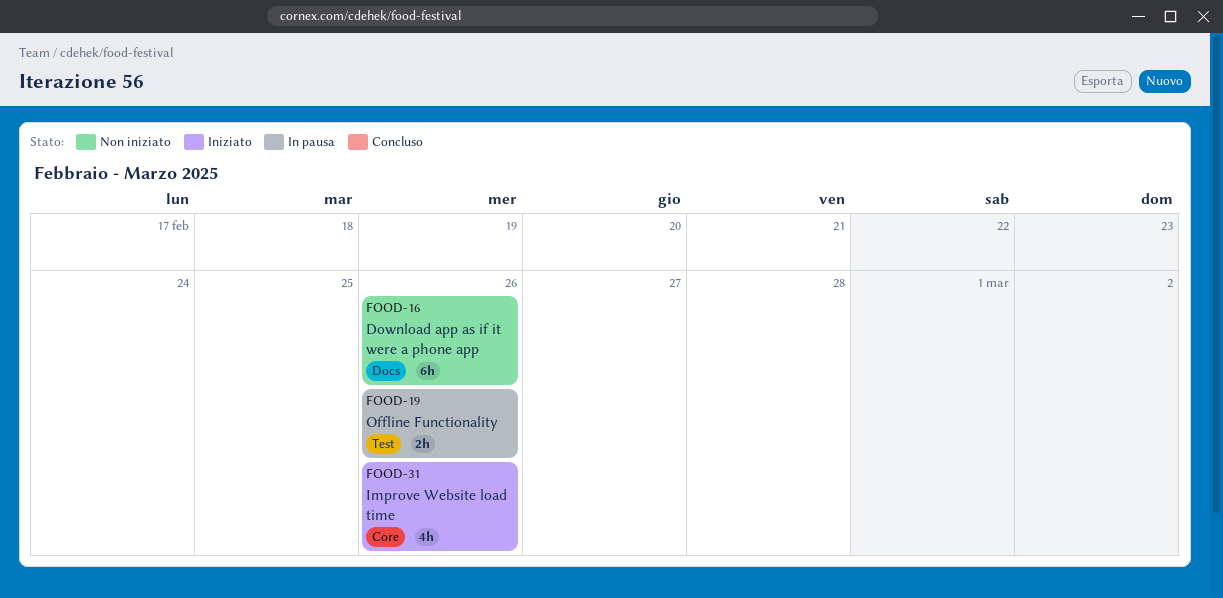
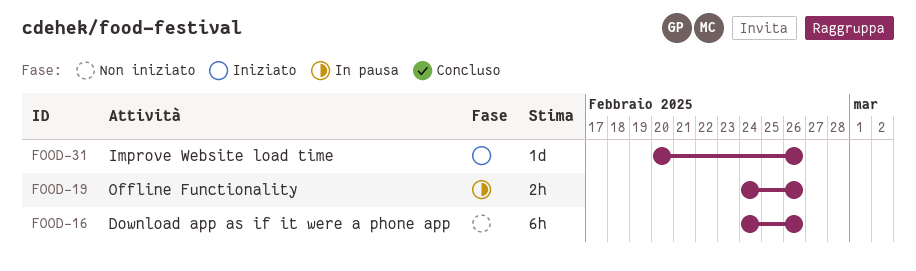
FOOD-31, estimate: 4h -> 1d

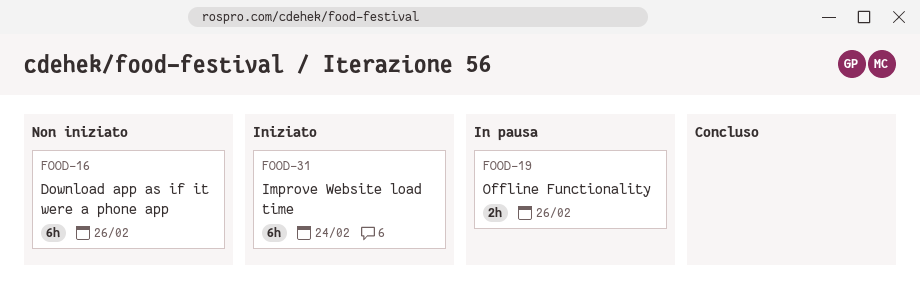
FOOD-31, estimate: 1d -> 6h
FOOD-31, due: Feb 26 -> Feb 24

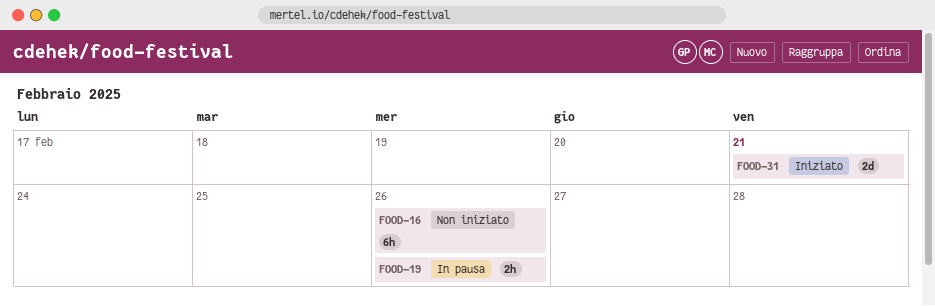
FOOD-31, estimate: 6h -> 2d
FOOD-31, due: Feb 24 -> Feb 21

